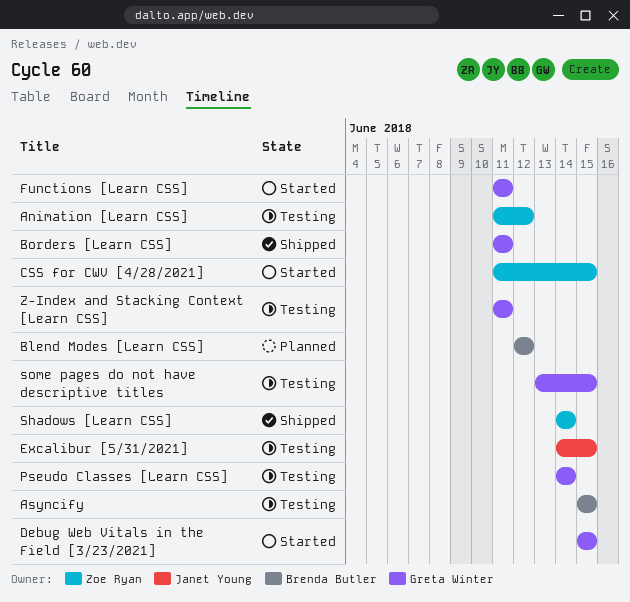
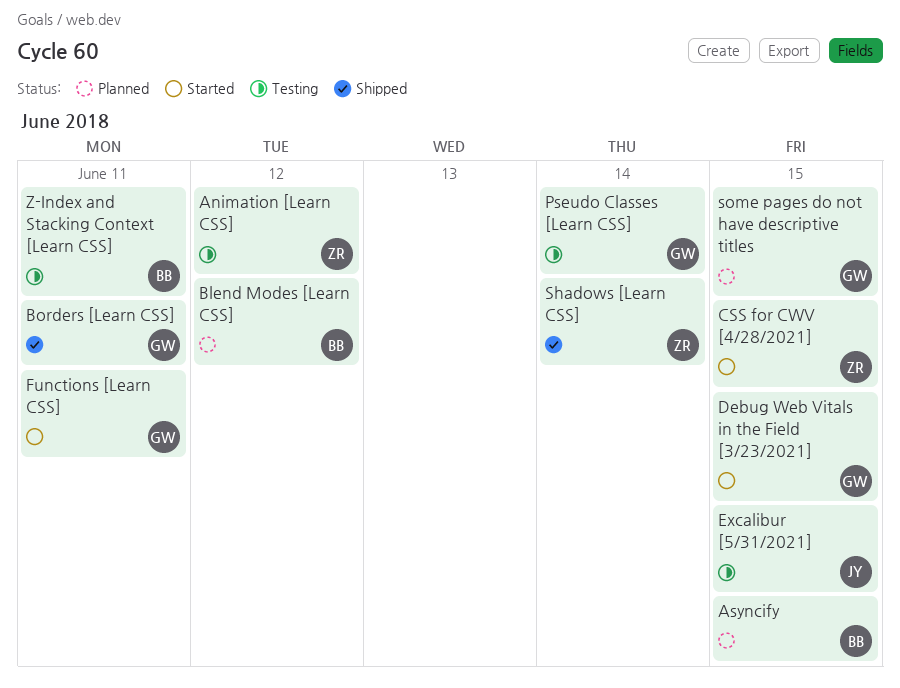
Asyncify, status: Testing -> Planned
some pages do not have descriptive titles, status: Testing -> Planned
Z-Index and Stacking Context [Learn CSS], owner: Greta Winter -> Brenda Butler

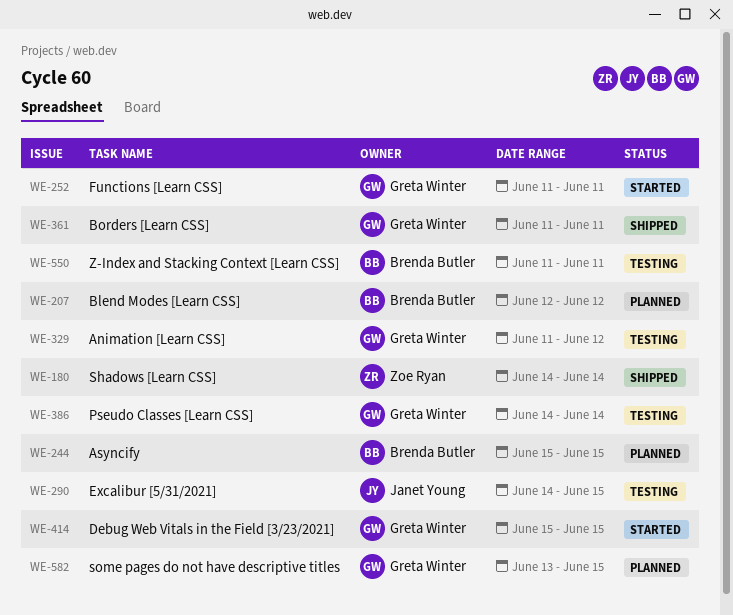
Animation [Learn CSS], owner: Zoe Ryan -> Greta Winter
CSS for CWV [4/28/2021]: present -> none

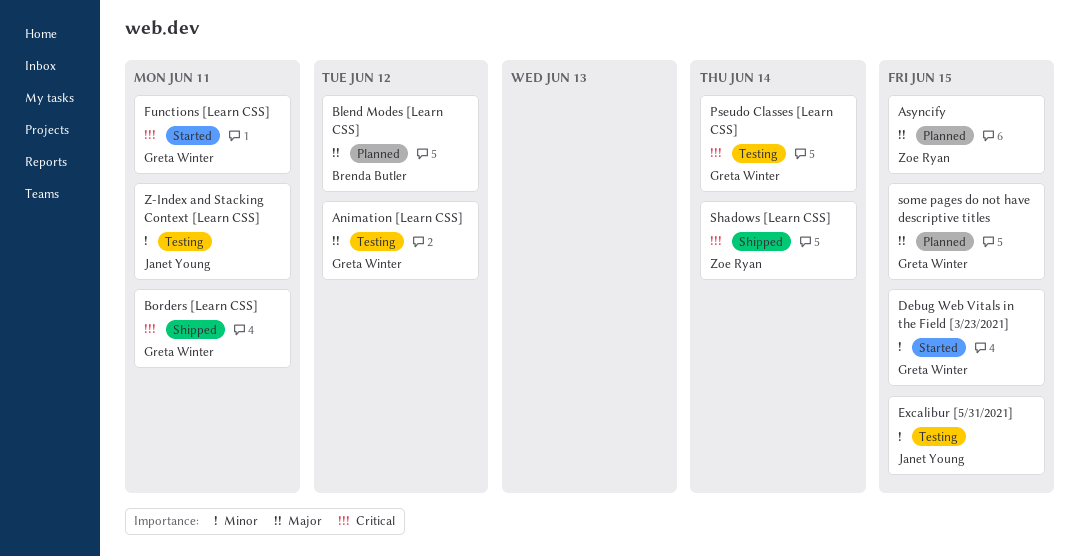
Asyncify, owner: Brenda Butler -> Zoe Ryan
Z-Index and Stacking Context [Learn CSS], owner: Brenda Butler -> Janet Young

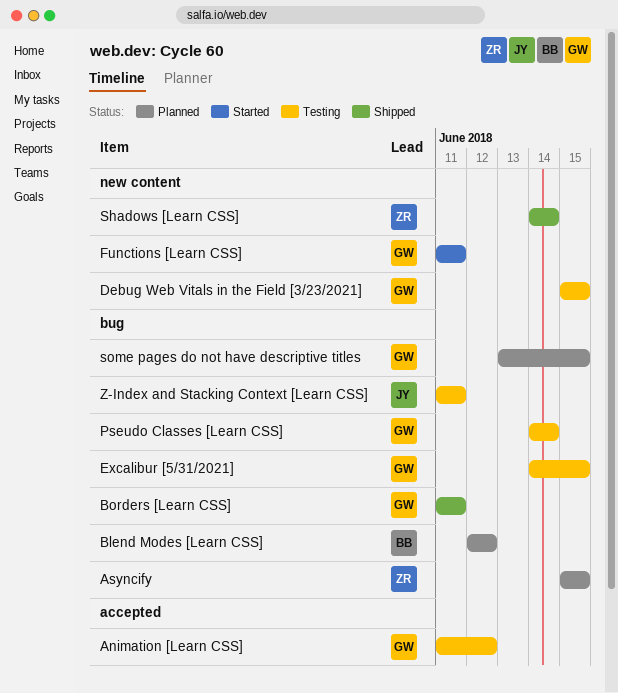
Debug Web Vitals in the Field [3/23/2021], status: Started -> Testing
Excalibur [5/31/2021], owner: Janet Young -> Greta Winter

